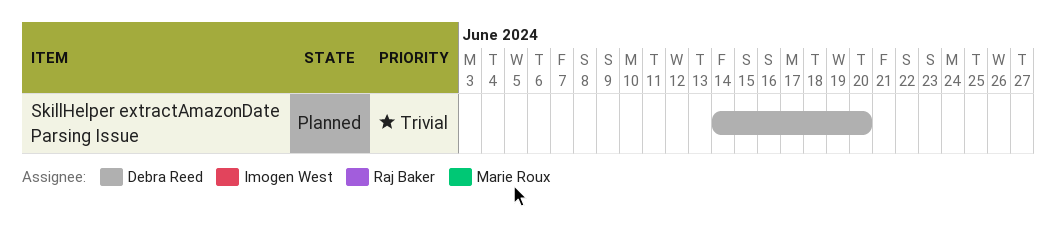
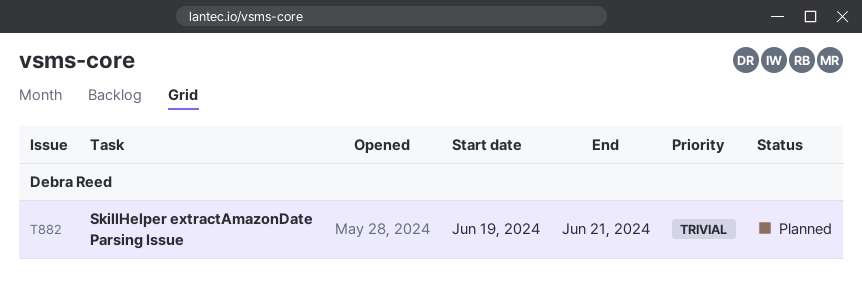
SkillHelper extractAmazonDate Parsing Issue, start: Jun 14 -> Jun 19
SkillHelper extractAmazonDate Parsing Issue, due: Jun 20 -> Jun 21

